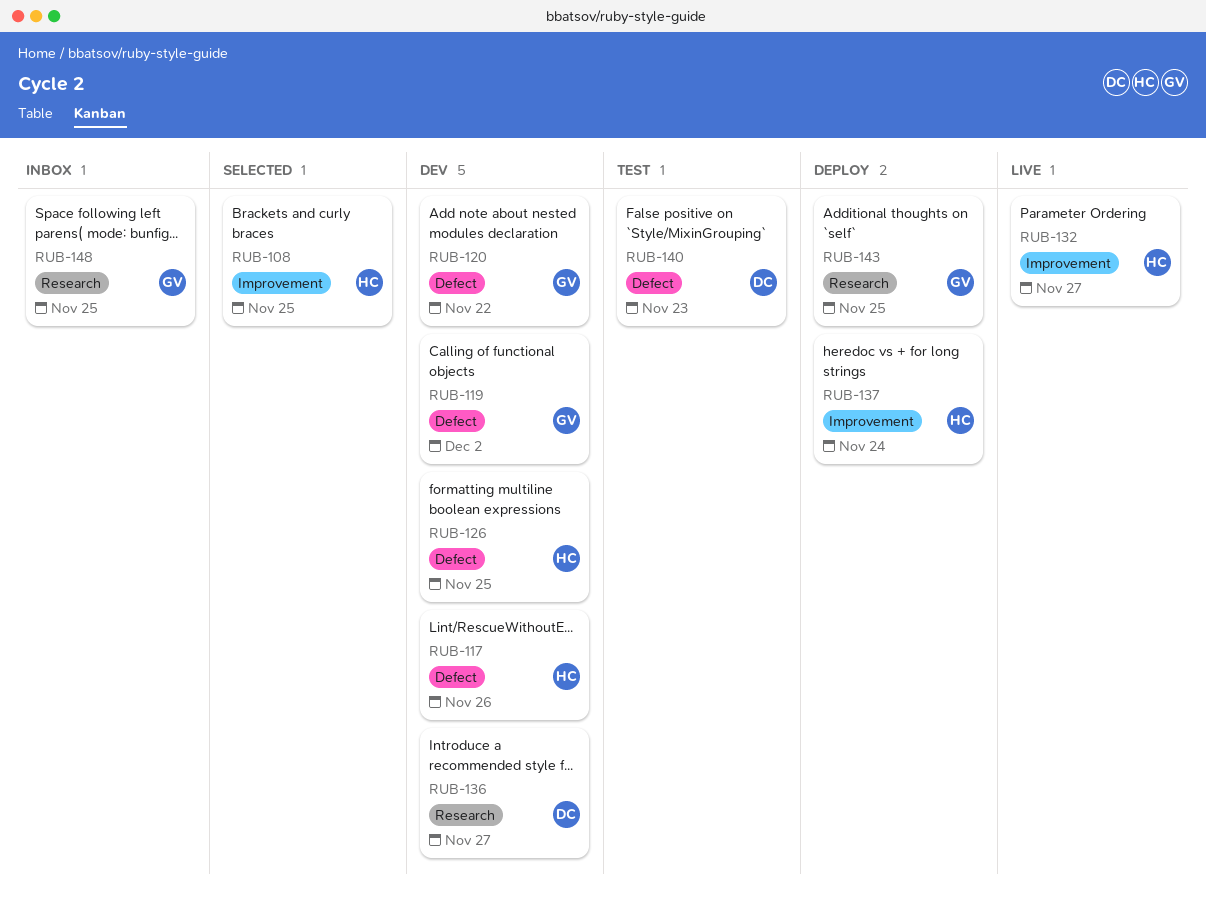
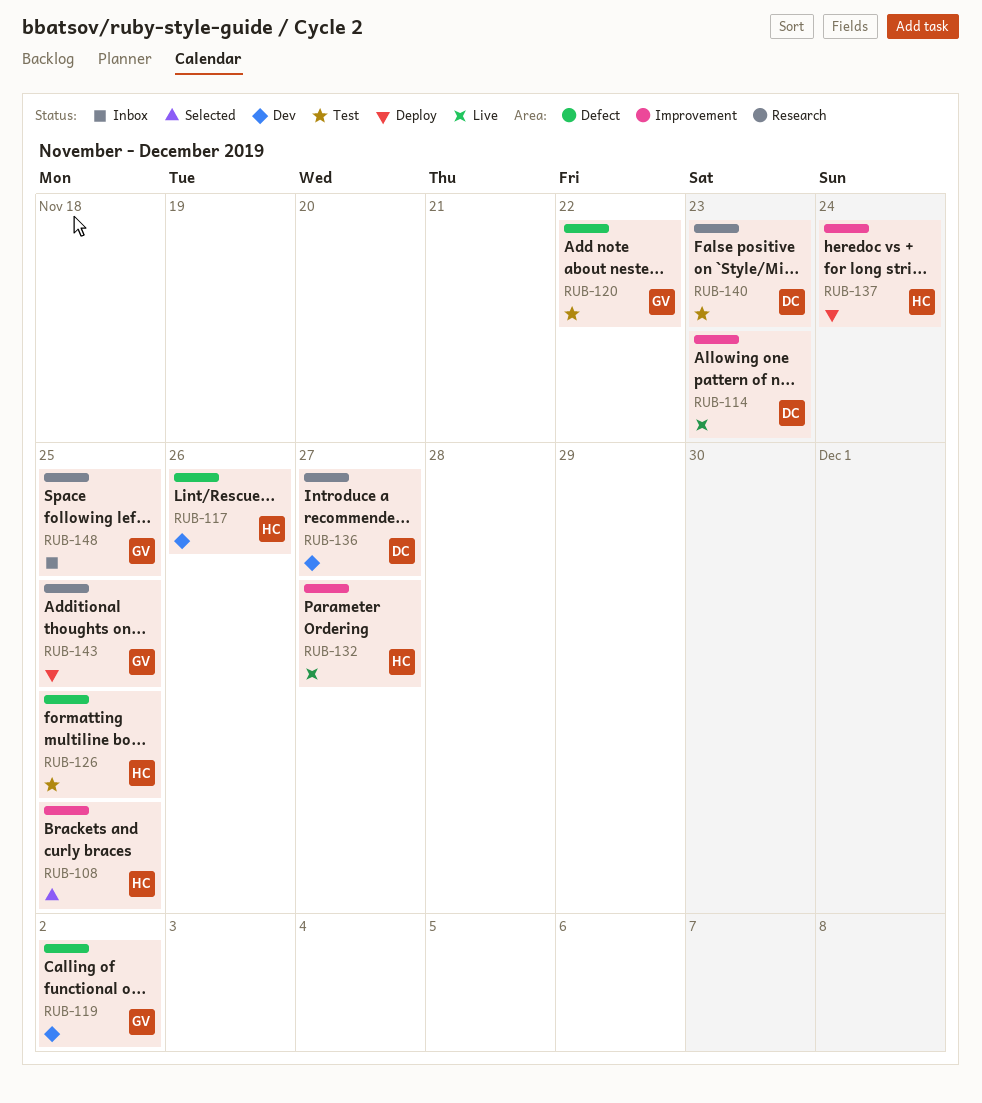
RUB-114: none -> present
RUB-120, status: Dev -> Test
RUB-126, status: Dev -> Test
RUB-140, label: Defect -> Research

